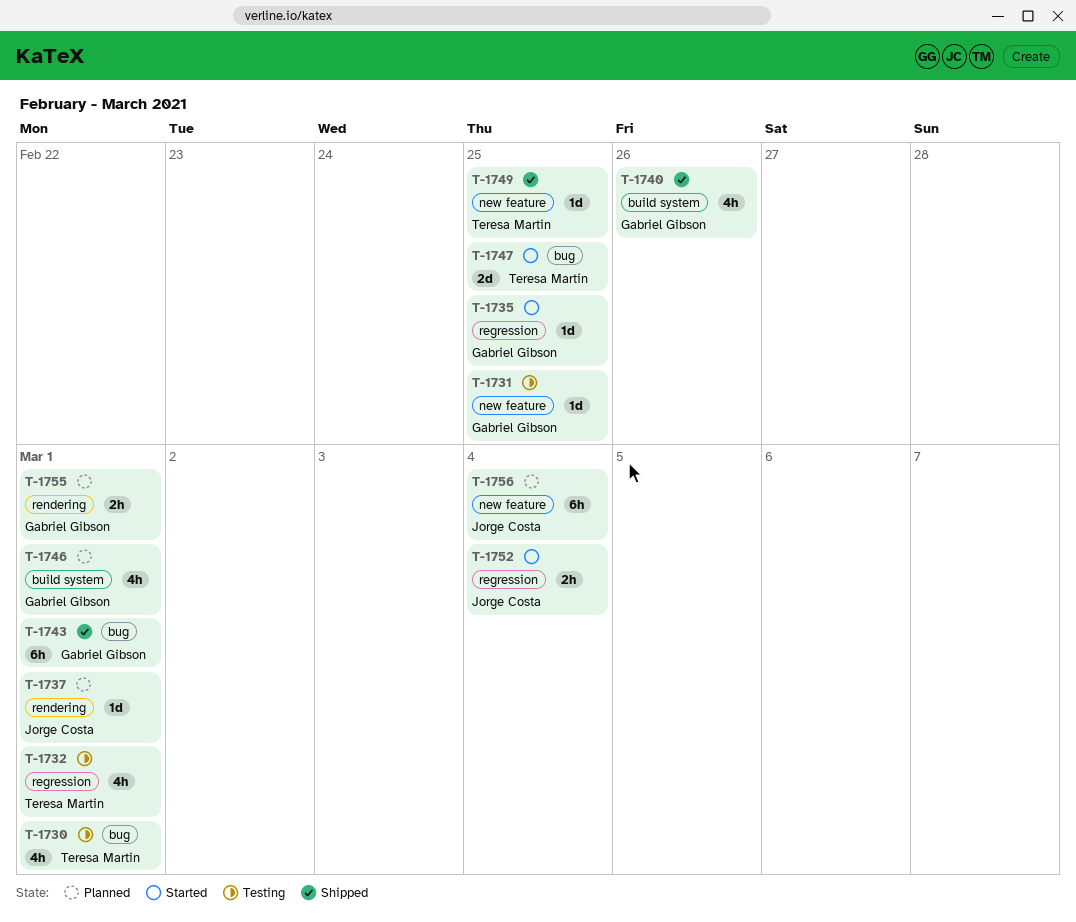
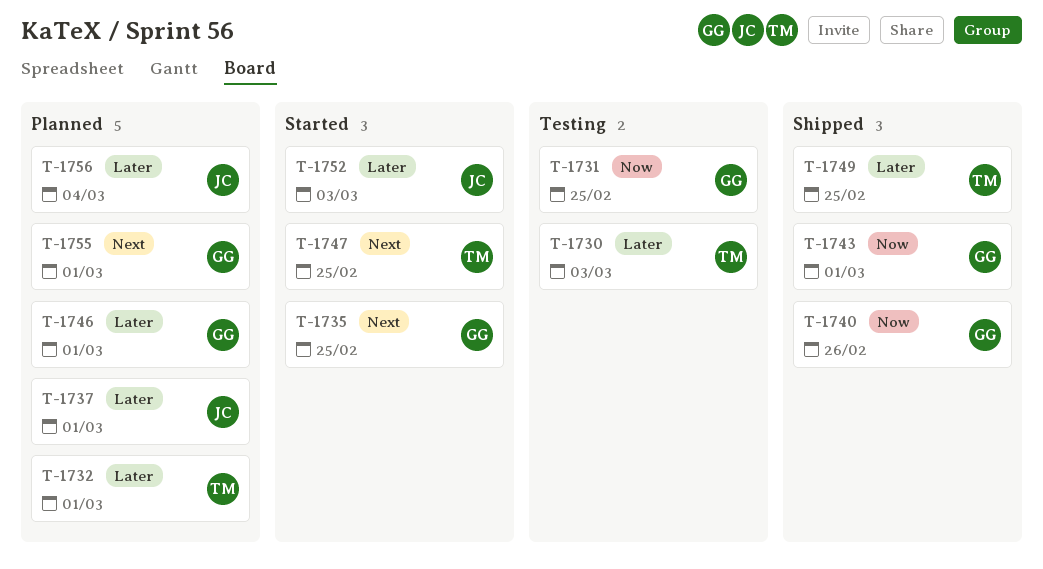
T-1730, due: Mar 1 -> Mar 3
T-1732, status: Testing -> Planned
T-1752, due: Mar 4 -> Mar 3

